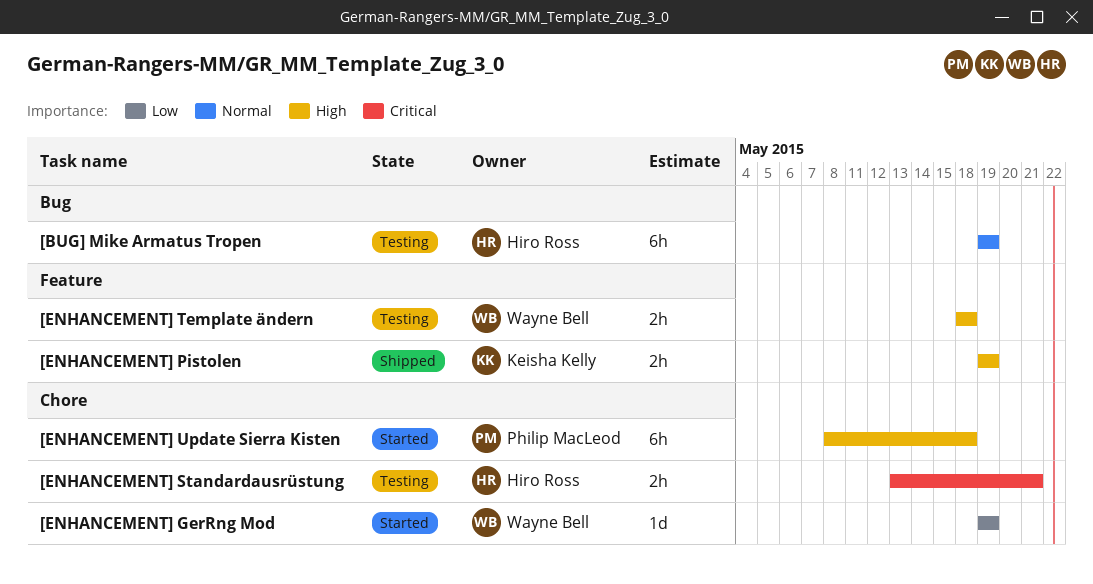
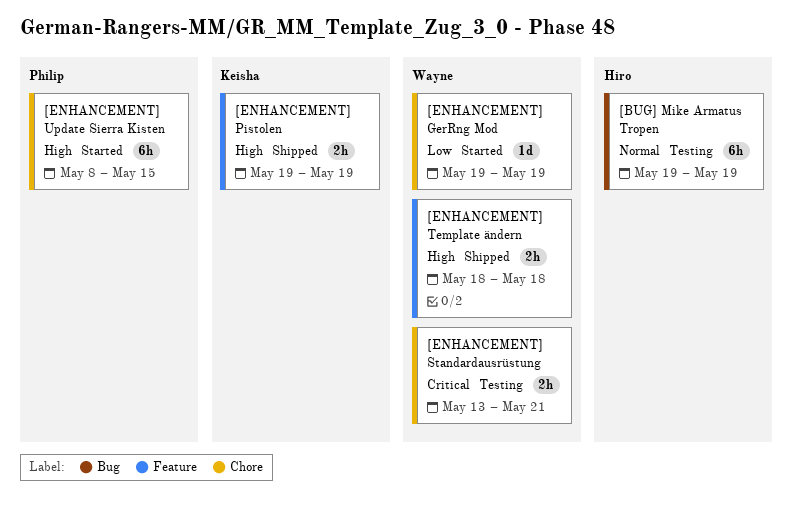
[ENHANCEMENT] Standardausrüstung, owner: Hiro Ross -> Wayne Bell
[ENHANCEMENT] Template ändern, status: Testing -> Shipped
[ENHANCEMENT] Update Sierra Kisten, due: May 18 -> May 15

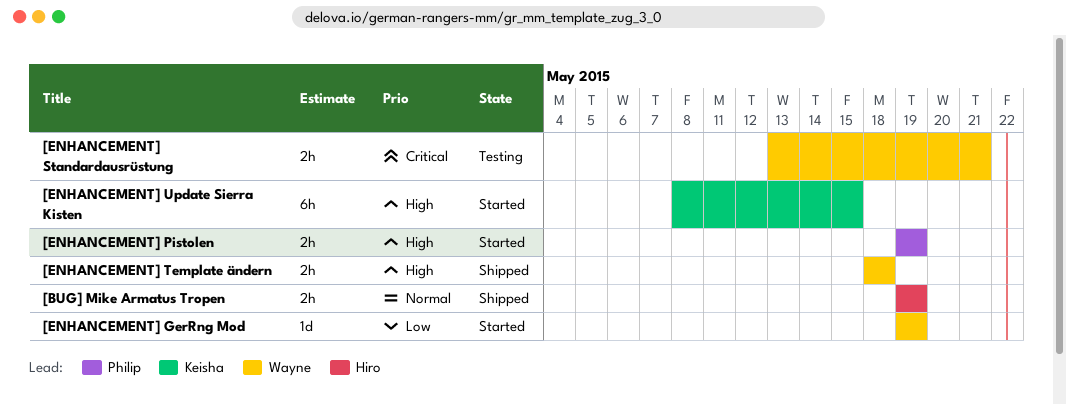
[BUG] Mike Armatus Tropen, status: Testing -> Shipped
[BUG] Mike Armatus Tropen, estimate: 6h -> 2h
[ENHANCEMENT] Pistolen, status: Shipped -> Started
[ENHANCEMENT] Pistolen, owner: Keisha -> Philip
[ENHANCEMENT] Update Sierra Kisten, owner: Philip -> Keisha

